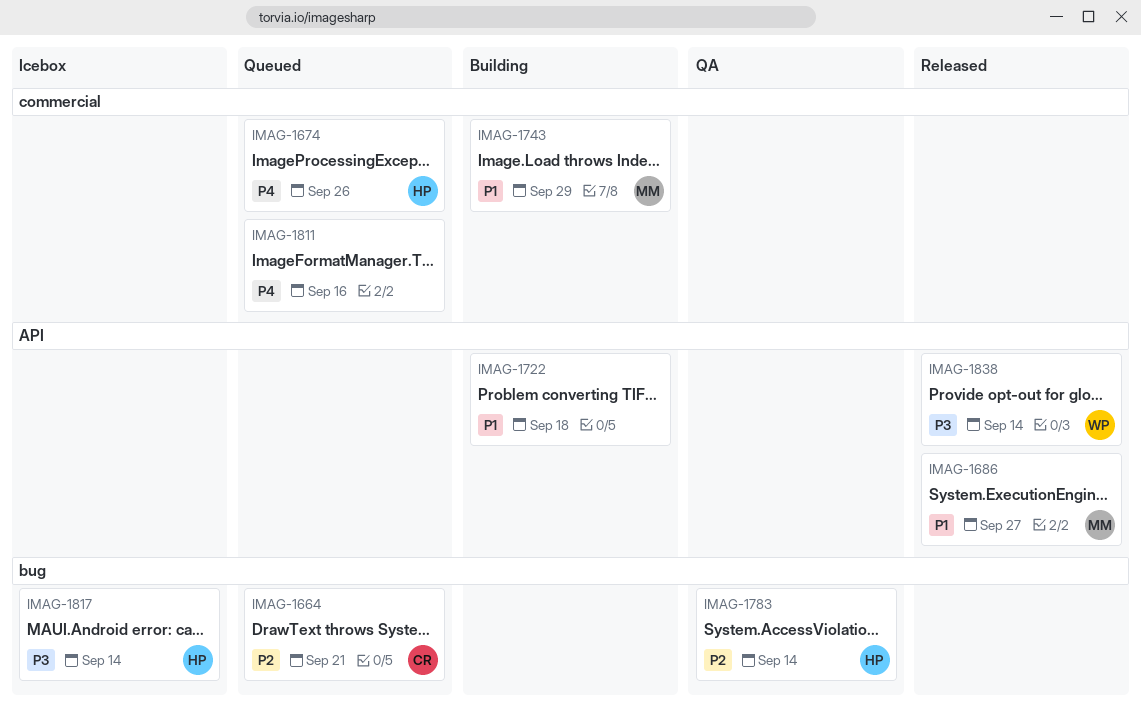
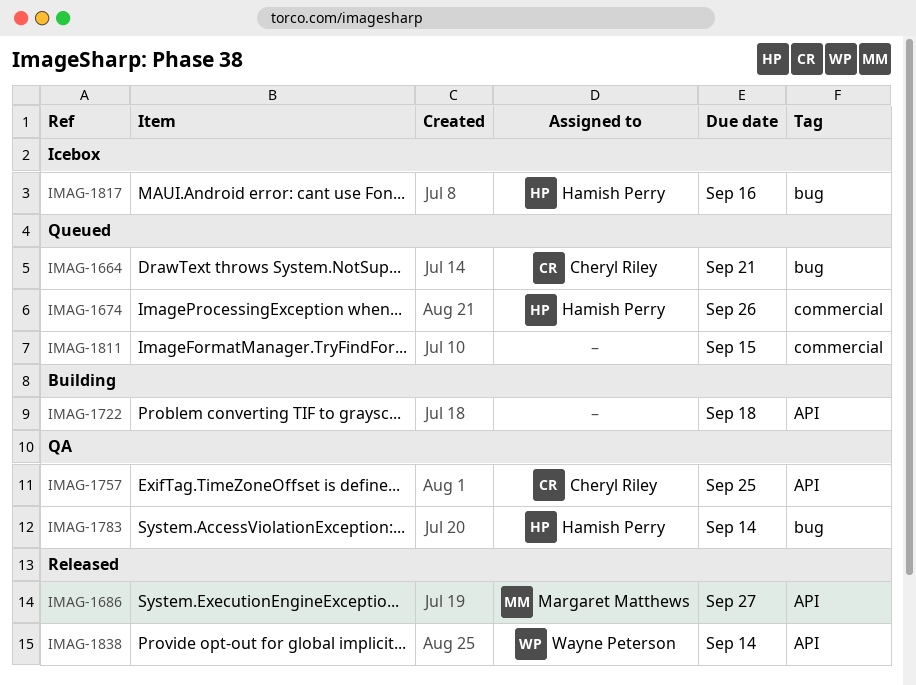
IMAG-1743: present -> none
IMAG-1757: none -> present
IMAG-1811, due: Sep 16 -> Sep 15
IMAG-1817, due: Sep 14 -> Sep 16

